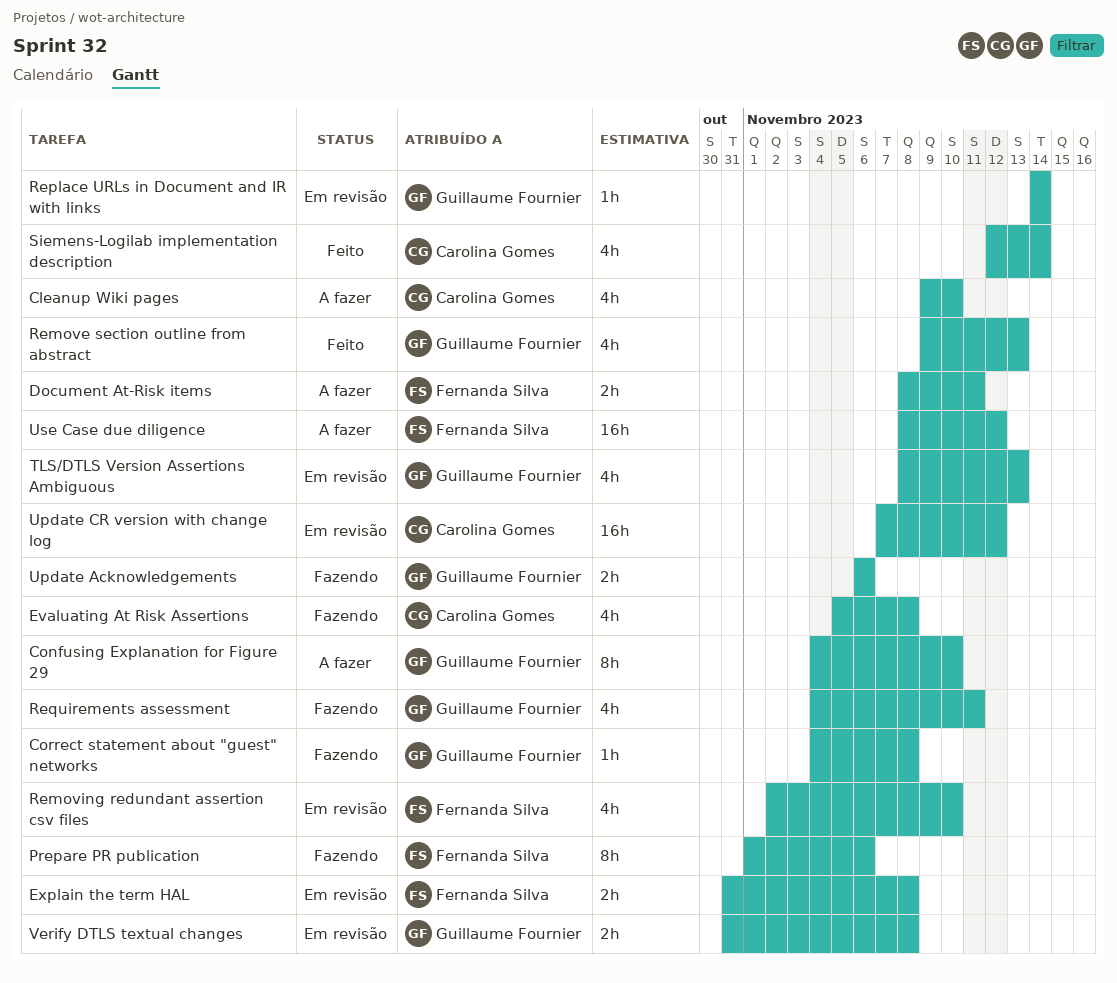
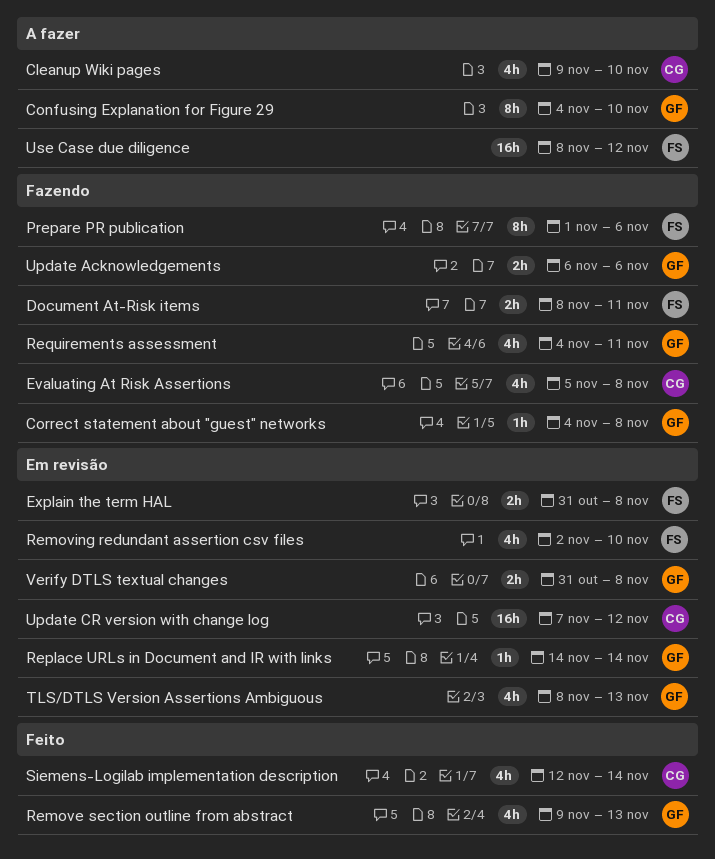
Document At-Risk items, status: A fazer -> Fazendo

